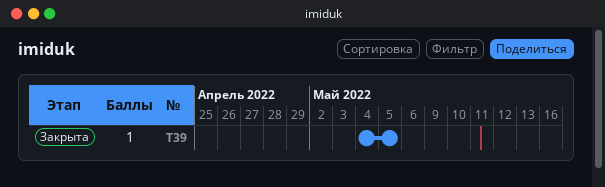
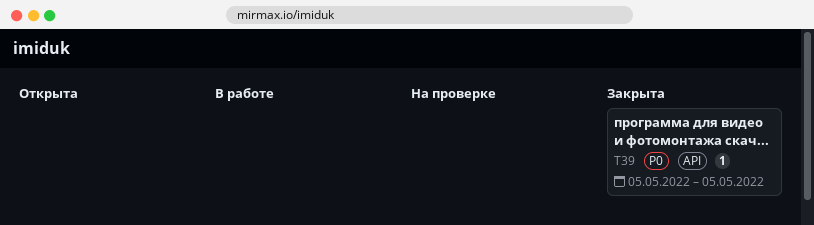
T39, start: May 4 -> May 5

